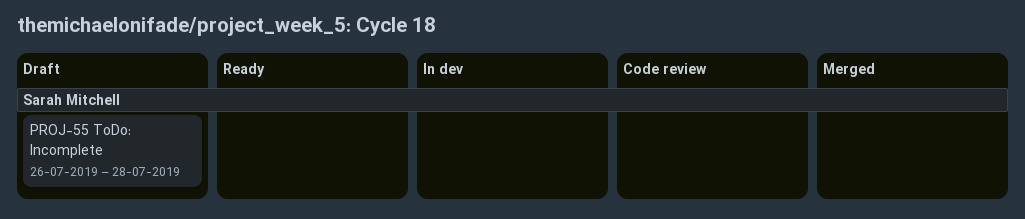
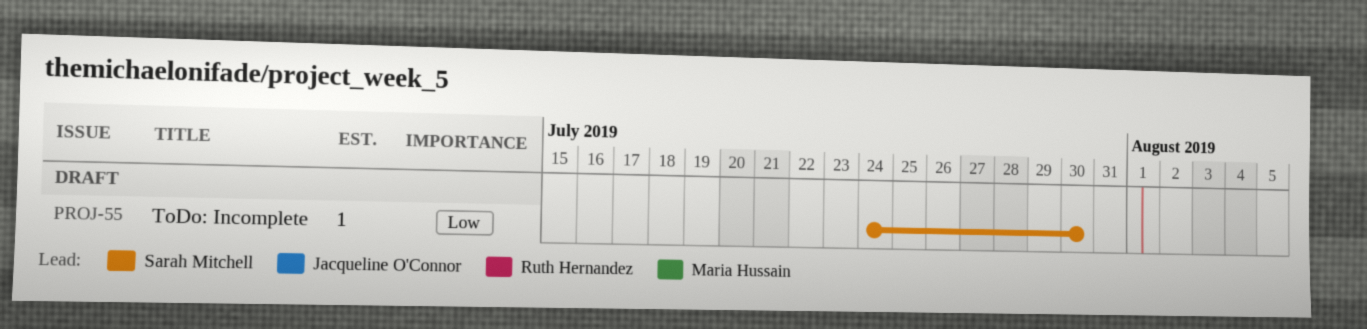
PROJ-55, start: Jul 26 -> Jul 24
PROJ-55, due: Jul 28 -> Jul 30

